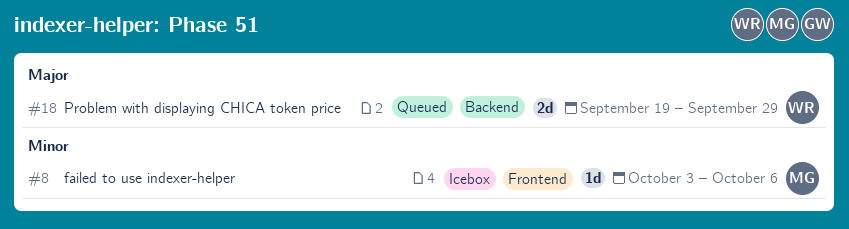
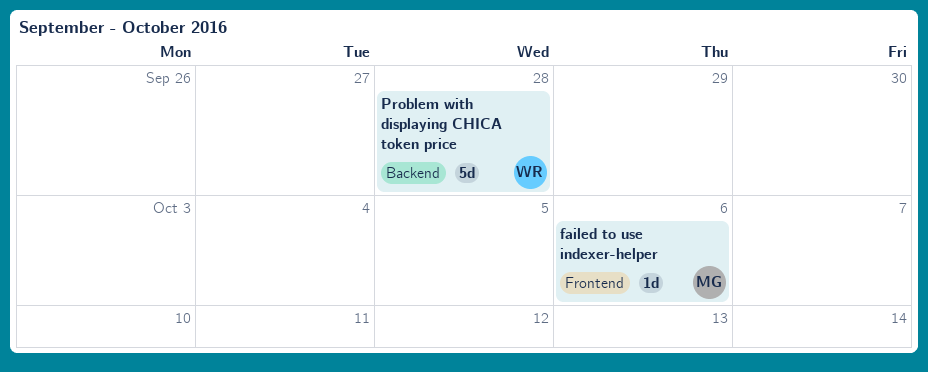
Problem with displaying CHICA token price, estimate: 2d -> 5d
Problem with displaying CHICA token price, due: Sep 29 -> Sep 28

